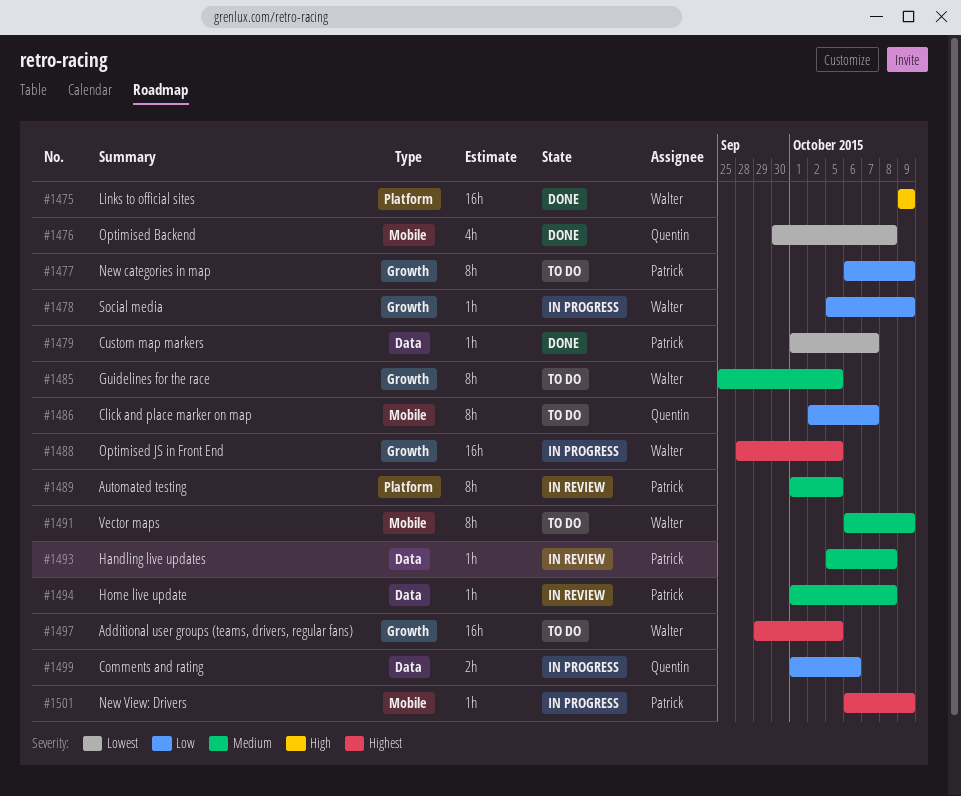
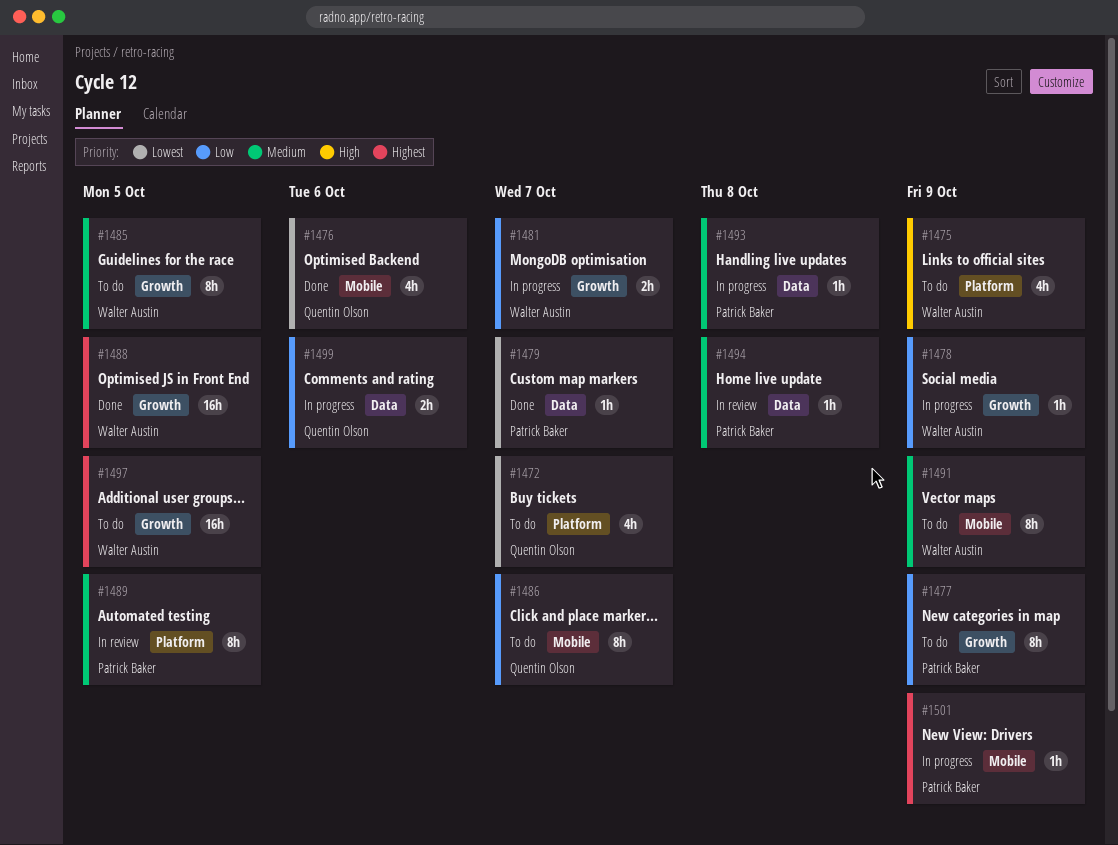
#1472: none -> present
#1475, status: Done -> To do
#1475, estimate: 16h -> 4h
#1476, due: Oct 8 -> Oct 6
#1481: none -> present
#1488, status: In progress -> Done
#1493, status: In review -> In progress

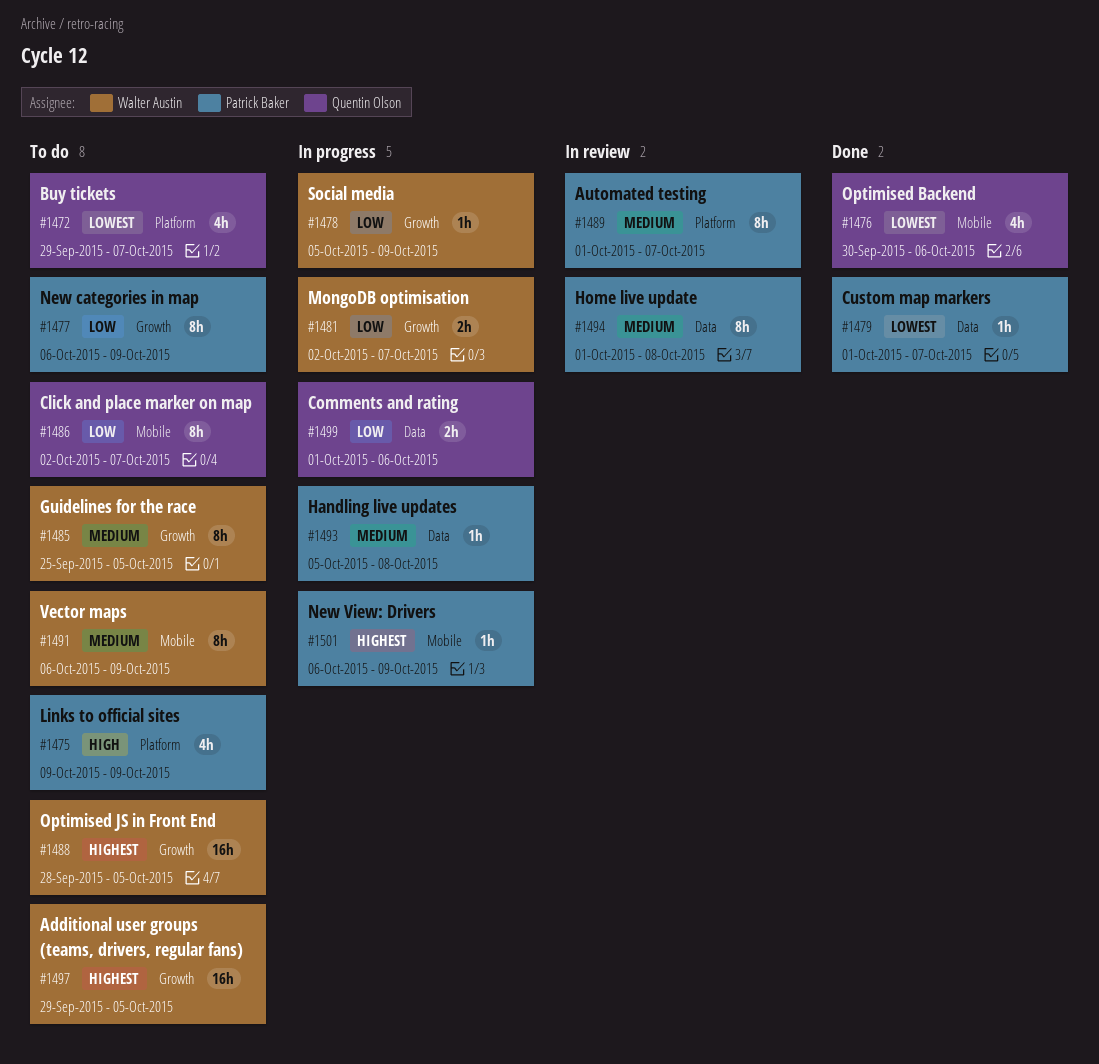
#1475, owner: Walter Austin -> Patrick Baker
#1488, status: Done -> To do
#1489, due: Oct 5 -> Oct 7
#1494, estimate: 1h -> 8h

